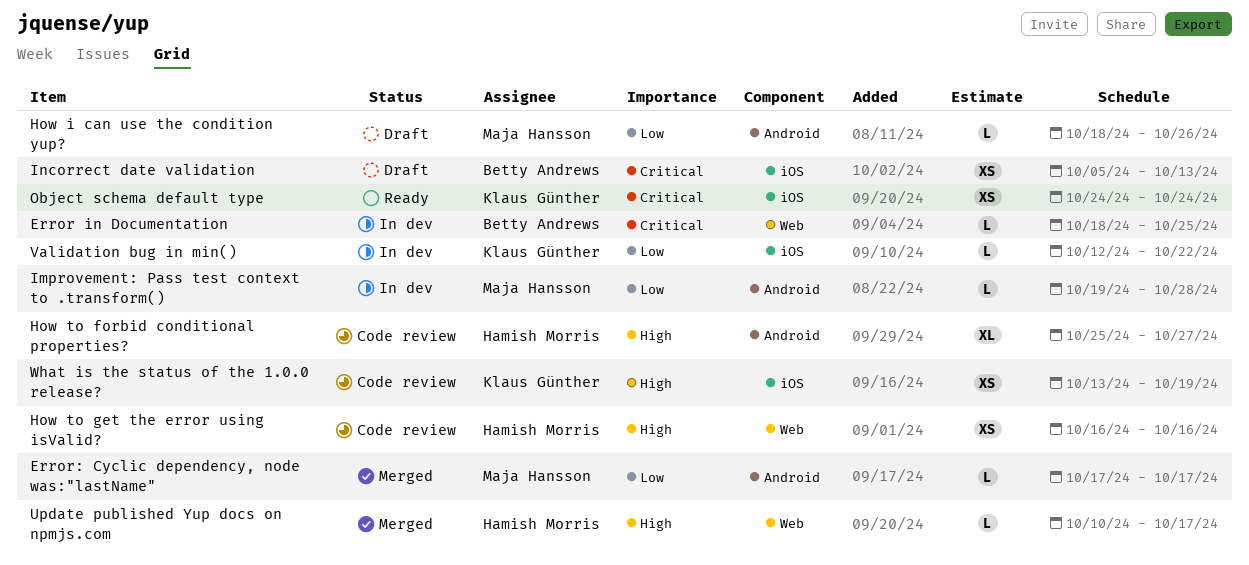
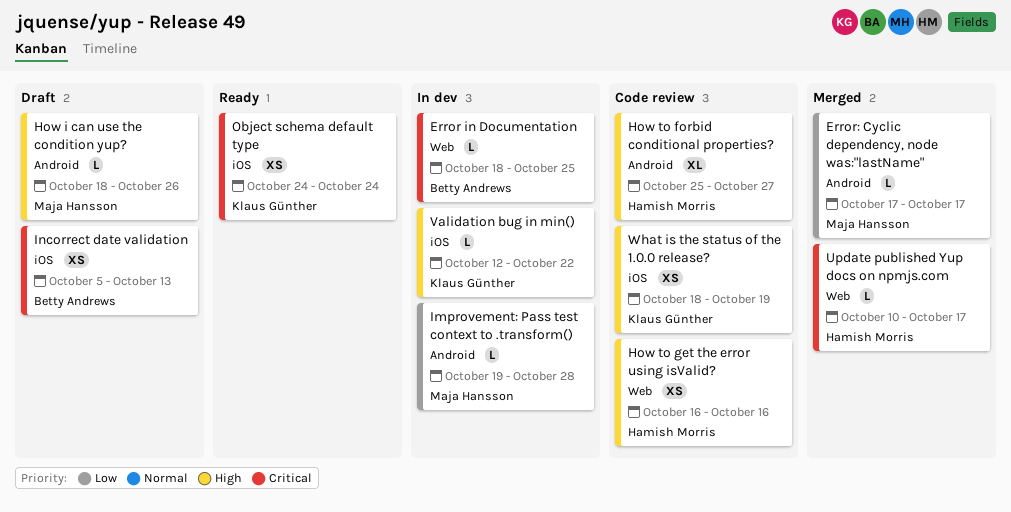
How i can use the condition yup?, priority: Low -> High
Update published Yup docs on npmjs.com, priority: High -> Critical
Validation bug in min(), priority: Low -> High
What is the status of the 1.0.0 release?, start: Oct 13 -> Oct 18

